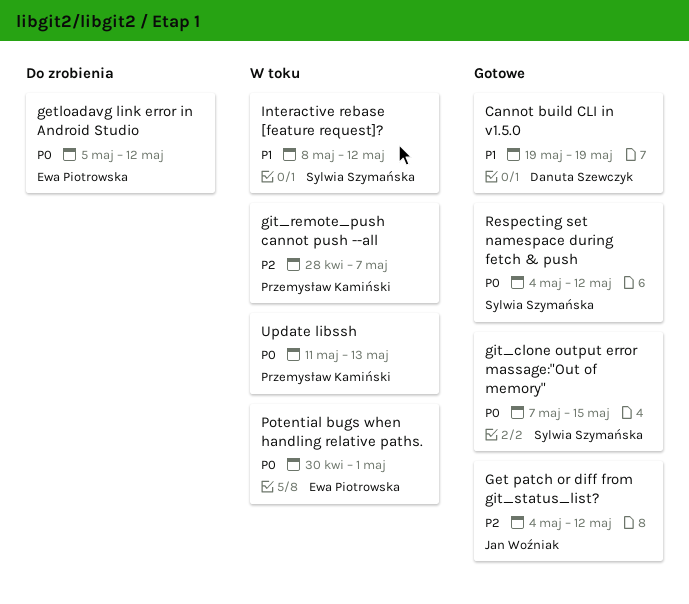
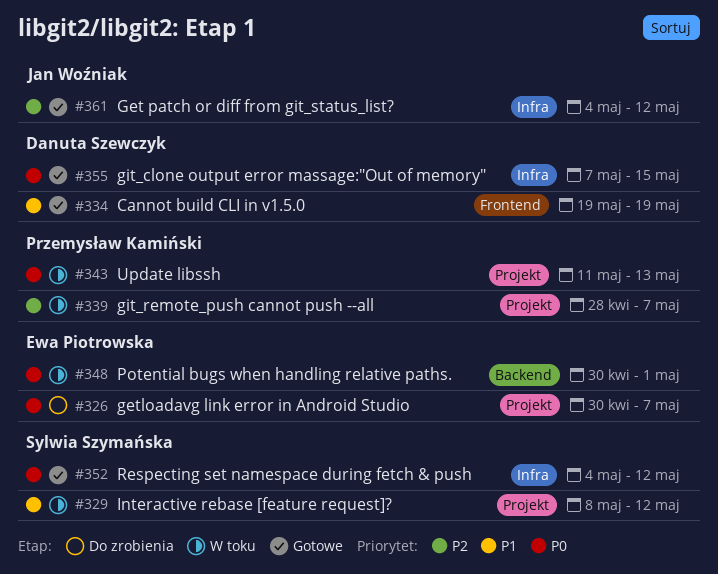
getloadavg link error in Android Studio, start: May 5 -> Apr 30
getloadavg link error in Android Studio, due: May 12 -> May 7
git_clone output error massage:"Out of memory", owner: Sylwia Szymańska -> Danuta Szewczyk

